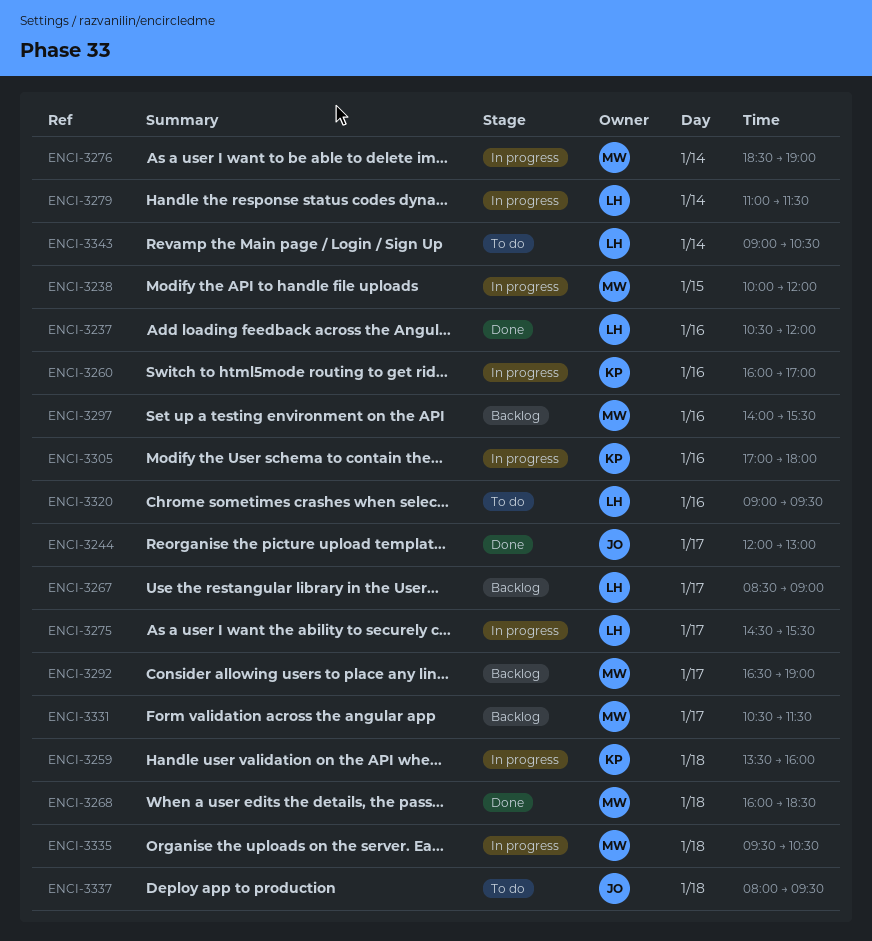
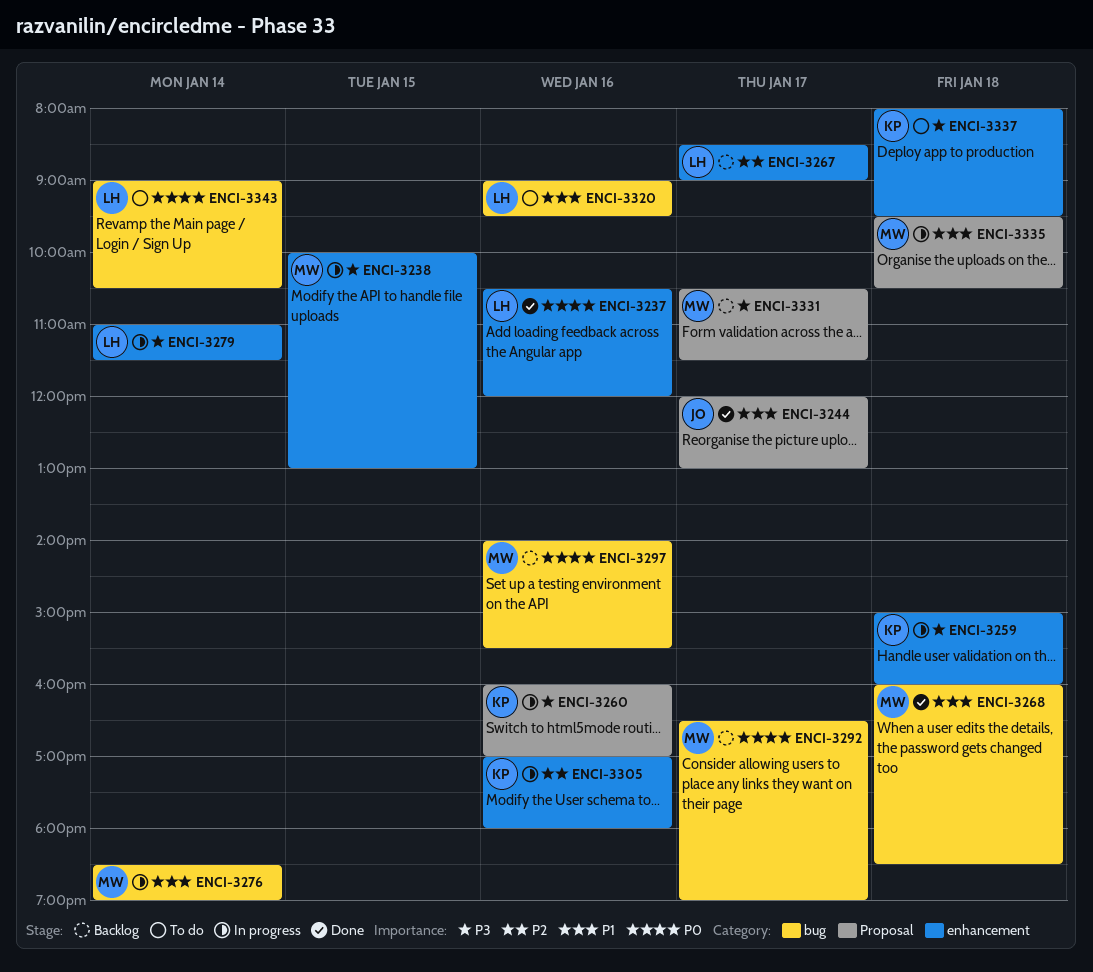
ENCI-3238, ends: 12:00 -> 13:00
ENCI-3259, begins: 13:30 -> 15:00
ENCI-3275: present -> none
ENCI-3337, owner: JO -> KP

